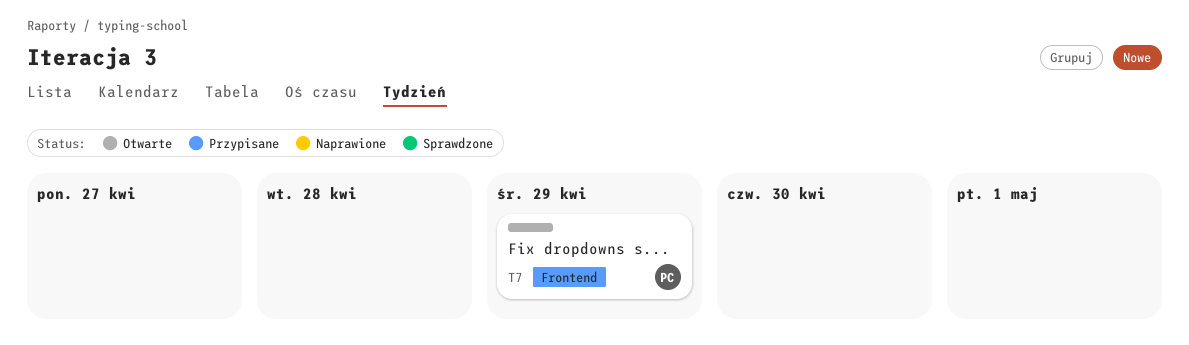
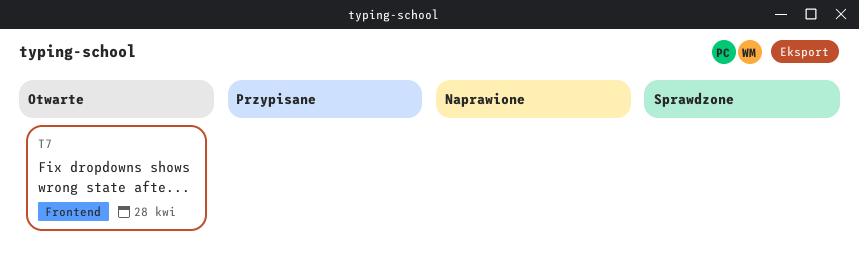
T7, due: Apr 29 -> Apr 28

